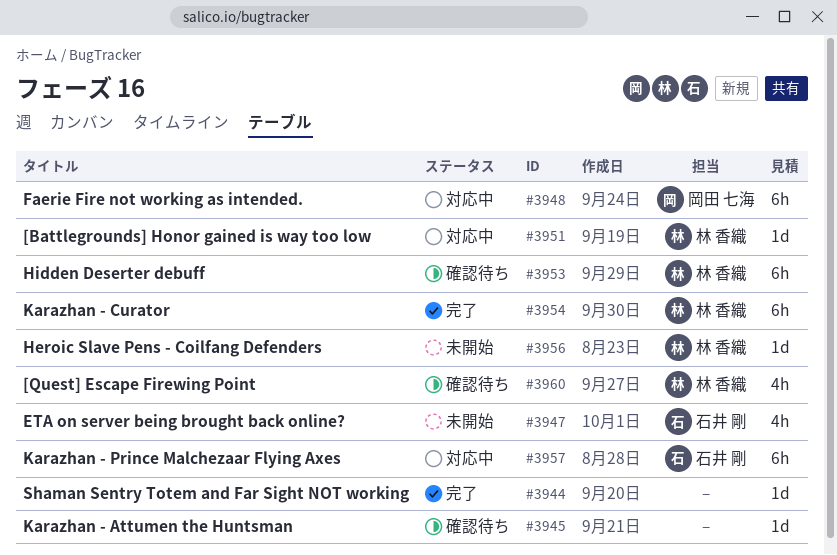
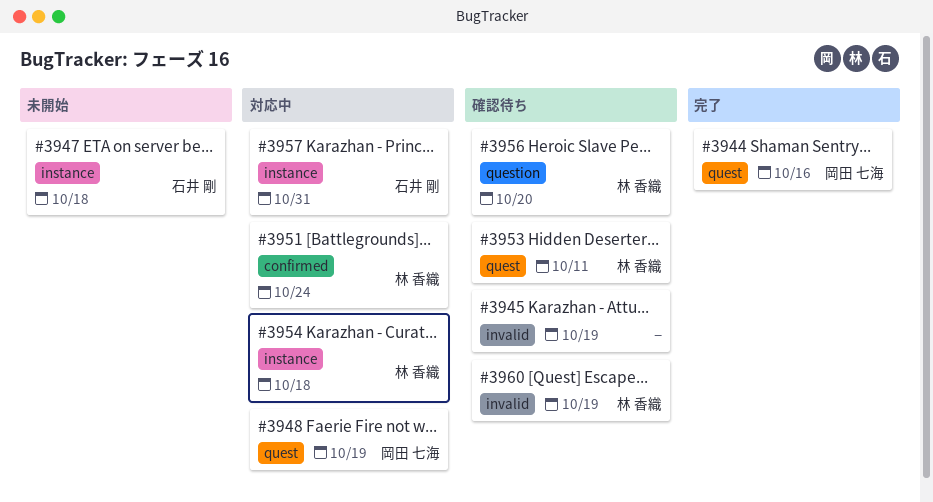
#3944, owner: none -> 岡田 七海
#3954, status: 完了 -> 対応中
#3956, status: 未開始 -> 確認待ち

